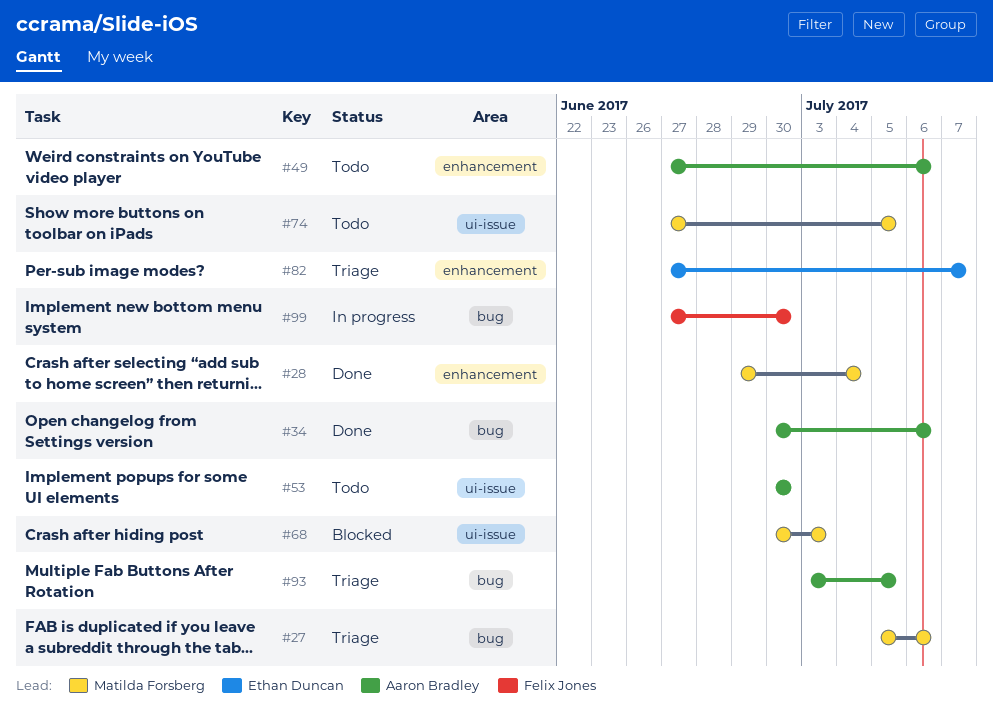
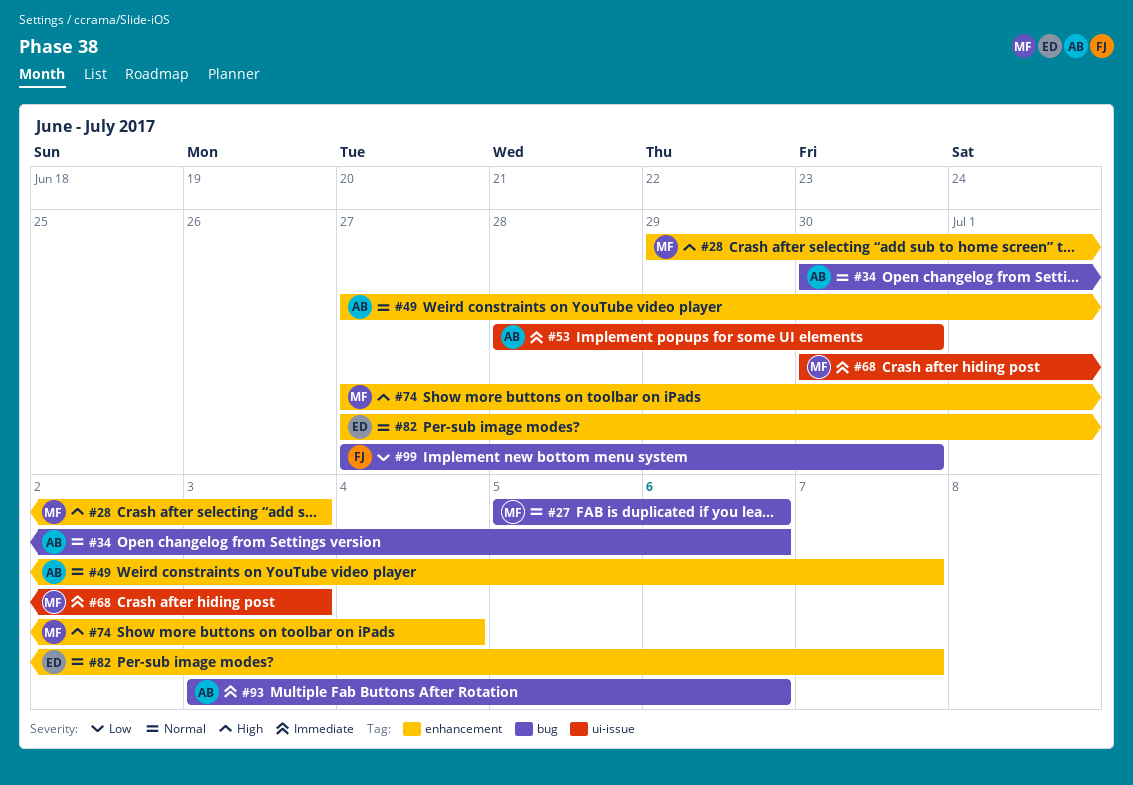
#28, due: Jul 4 -> Jul 3
#49, due: Jul 6 -> Jul 7
#53, start: Jun 30 -> Jun 28
#74, label: ui-issue -> enhancement
#74, due: Jul 5 -> Jul 4
#93, due: Jul 5 -> Jul 6

